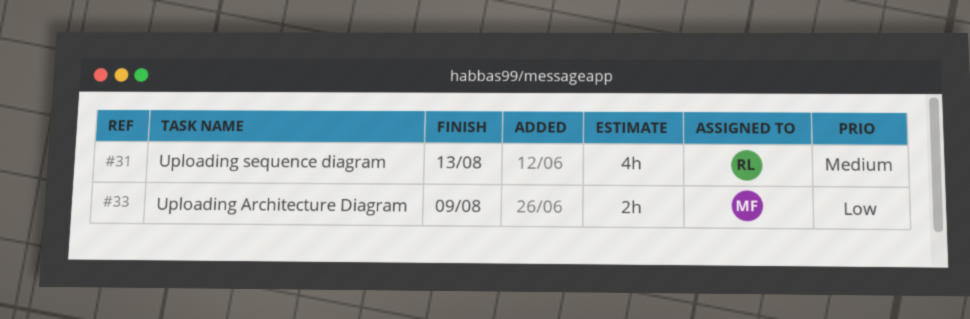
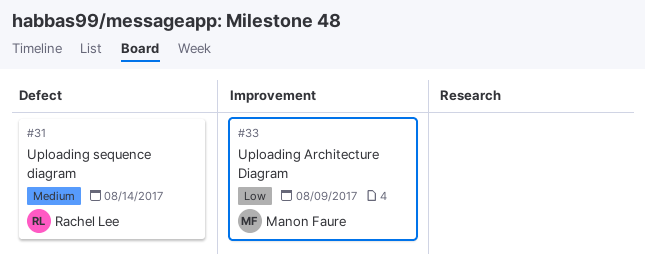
#31, due: Aug 13 -> Aug 14

